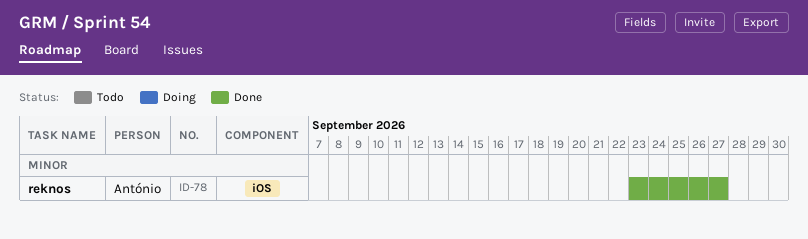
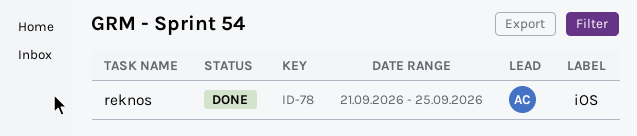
ID-78, start: Sep 23 -> Sep 21
ID-78, due: Sep 27 -> Sep 25

